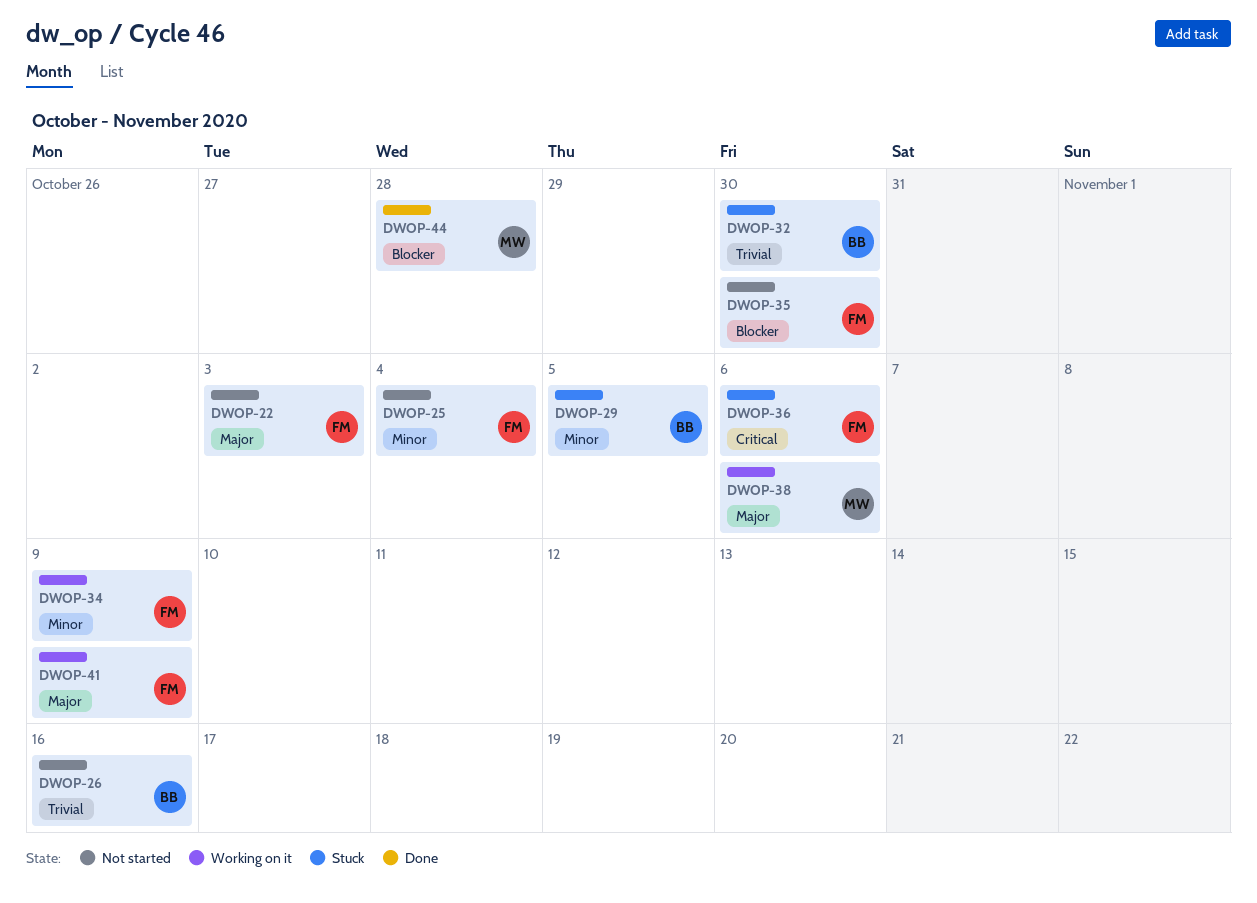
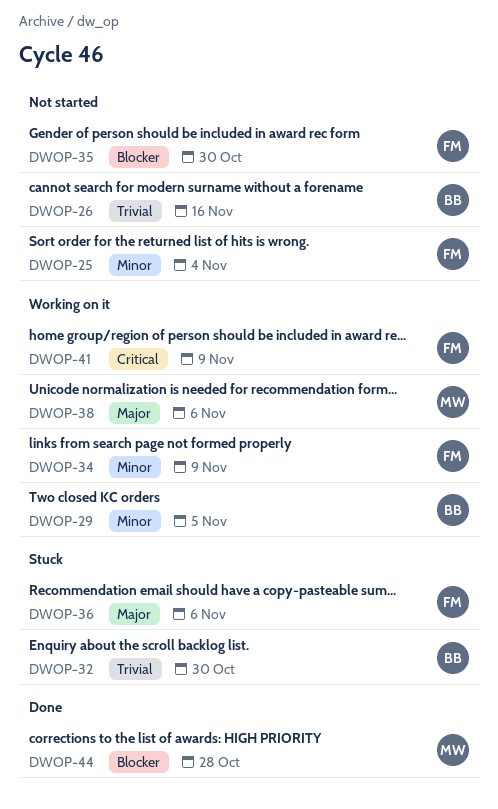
DWOP-22: present -> none
DWOP-29, status: Stuck -> Working on it
DWOP-36, priority: Critical -> Major
DWOP-41, priority: Major -> Critical

